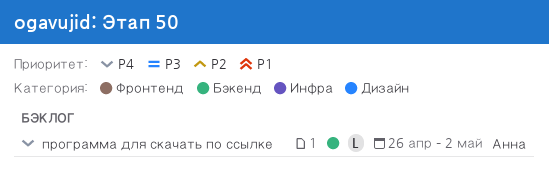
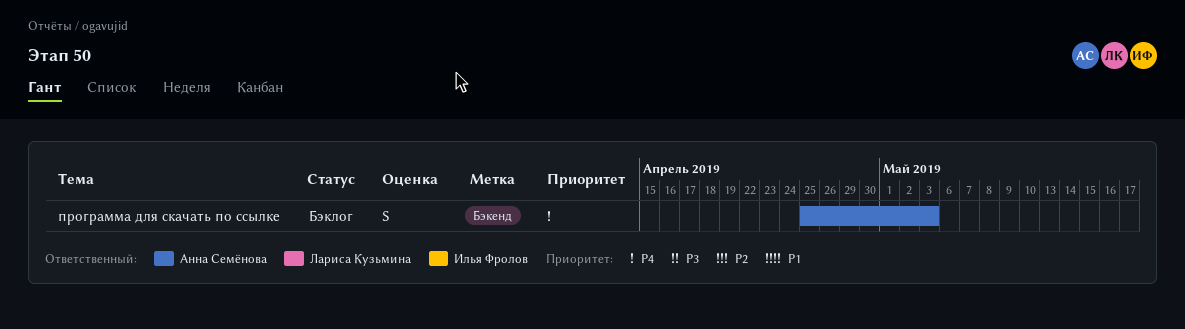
программа для скачать по ссылке, estimate: L -> S
программа для скачать по ссылке, start: Apr 26 -> Apr 25
программа для скачать по ссылке, due: May 2 -> May 3

